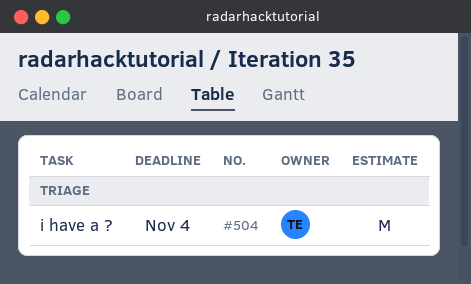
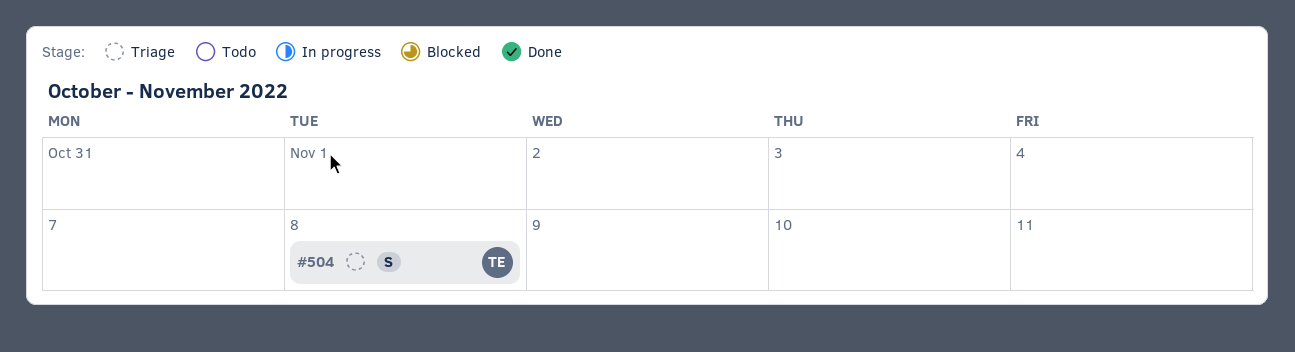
#504, estimate: M -> S
#504, due: Nov 4 -> Nov 8

